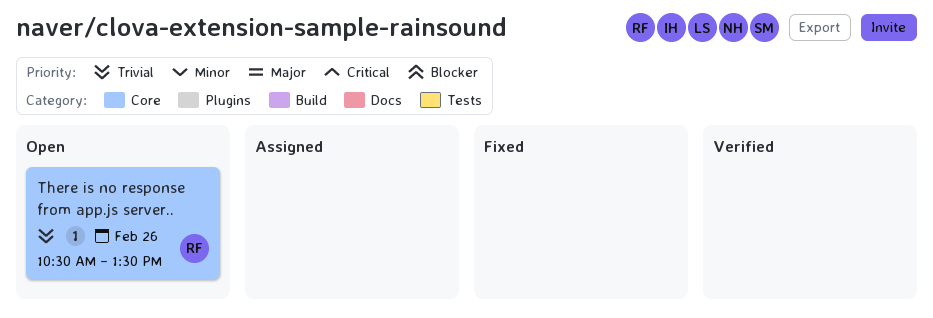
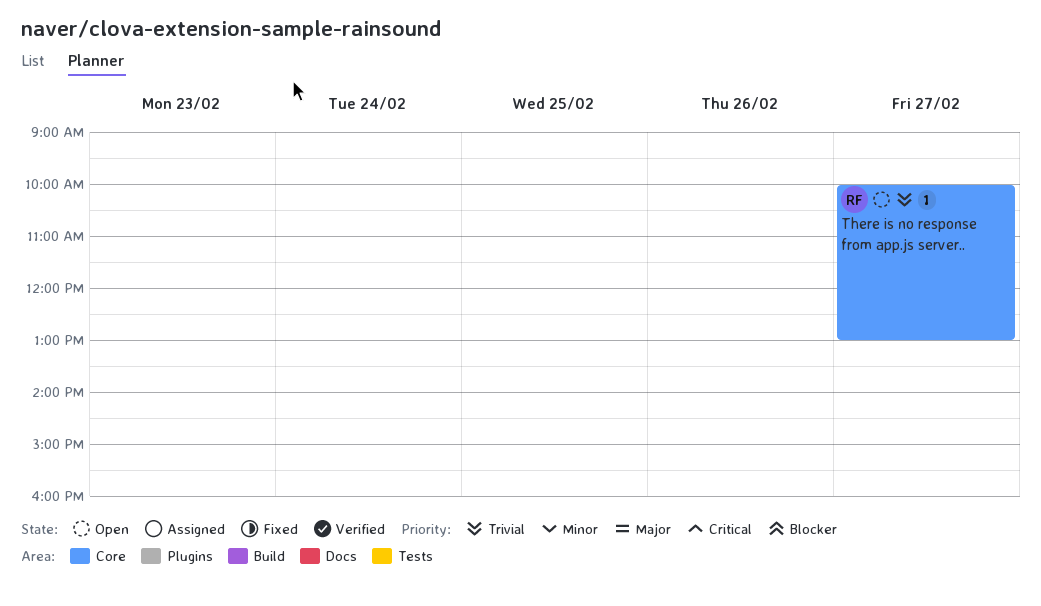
There is no response from app.js server.., day: Feb 26 -> Feb 27
There is no response from app.js server.., begins: 10:30 -> 10:00
There is no response from app.js server.., ends: 13:30 -> 13:00

